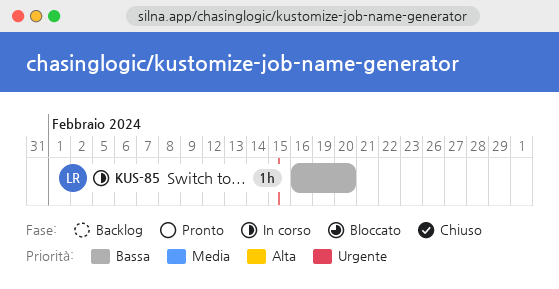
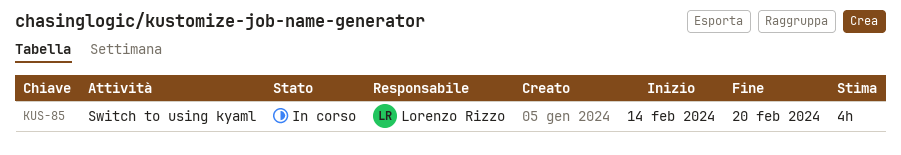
KUS-85, estimate: 1h -> 4h
KUS-85, start: Feb 16 -> Feb 14

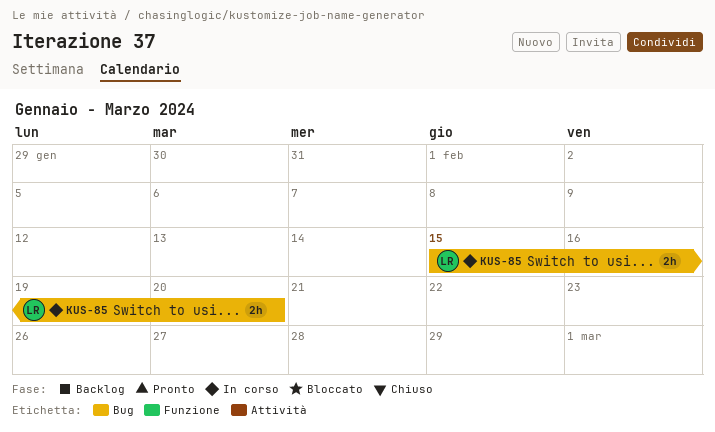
KUS-85, estimate: 4h -> 2h
KUS-85, start: Feb 14 -> Feb 15

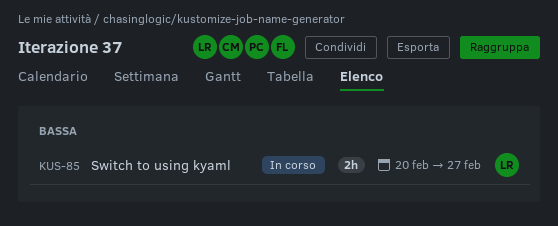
KUS-85, start: Feb 15 -> Feb 20
KUS-85, due: Feb 20 -> Feb 27

